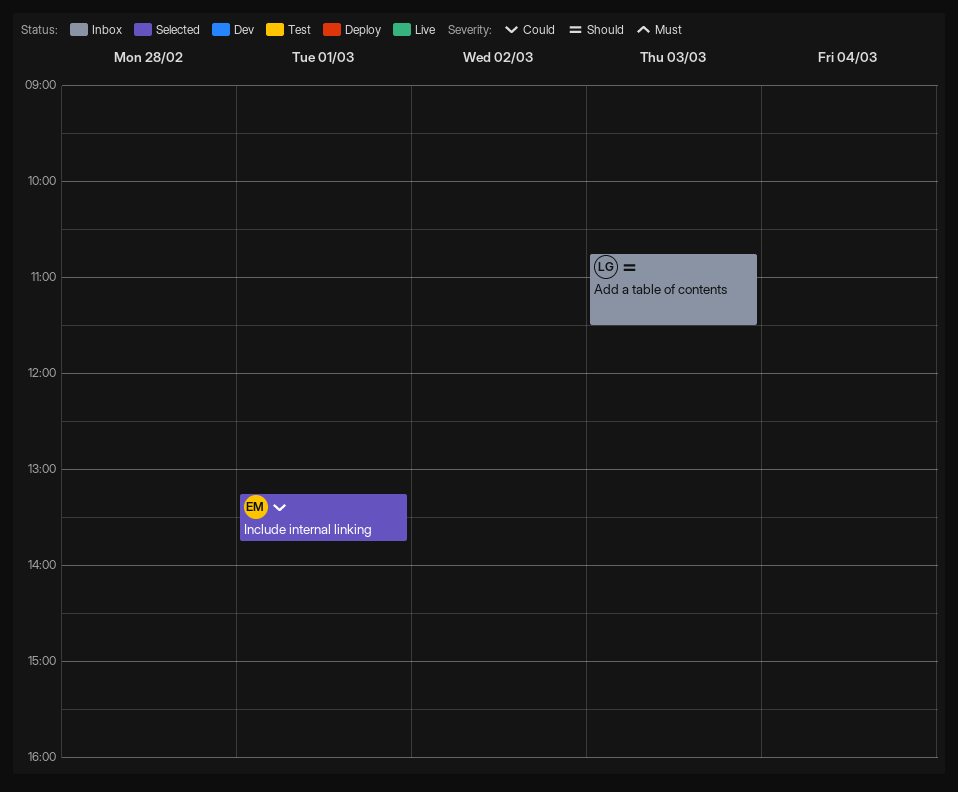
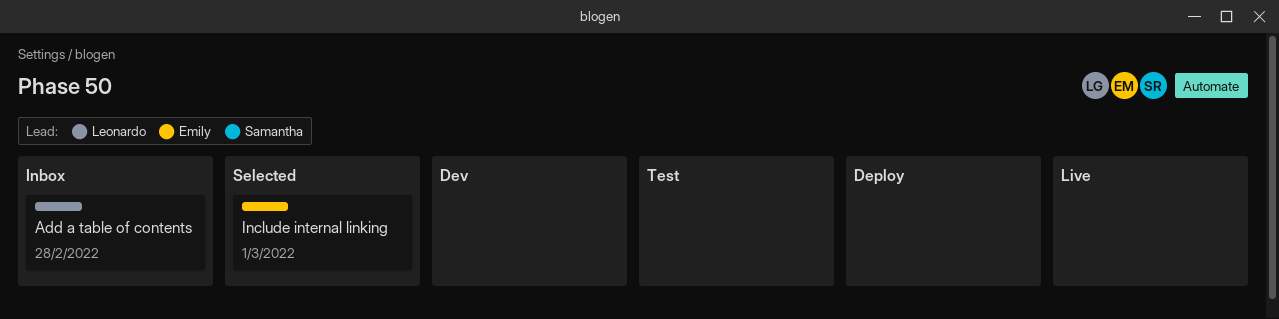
Add a table of contents, day: Mar 3 -> Feb 28

